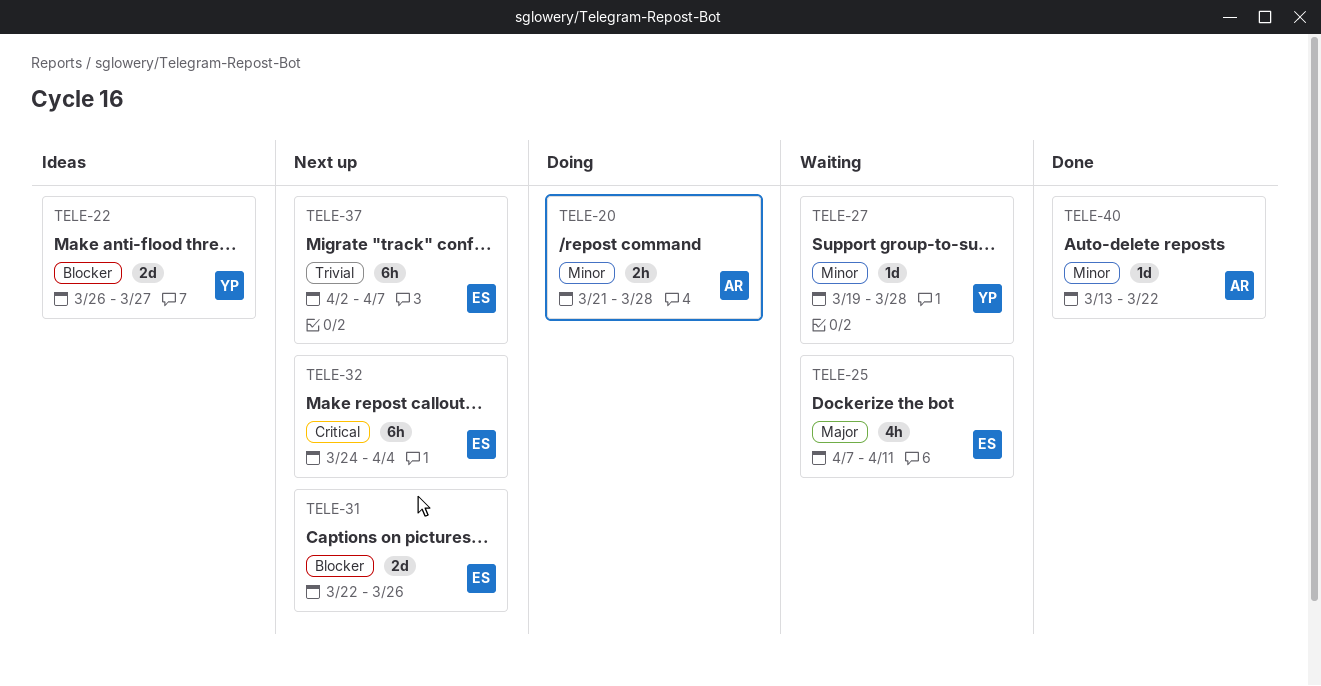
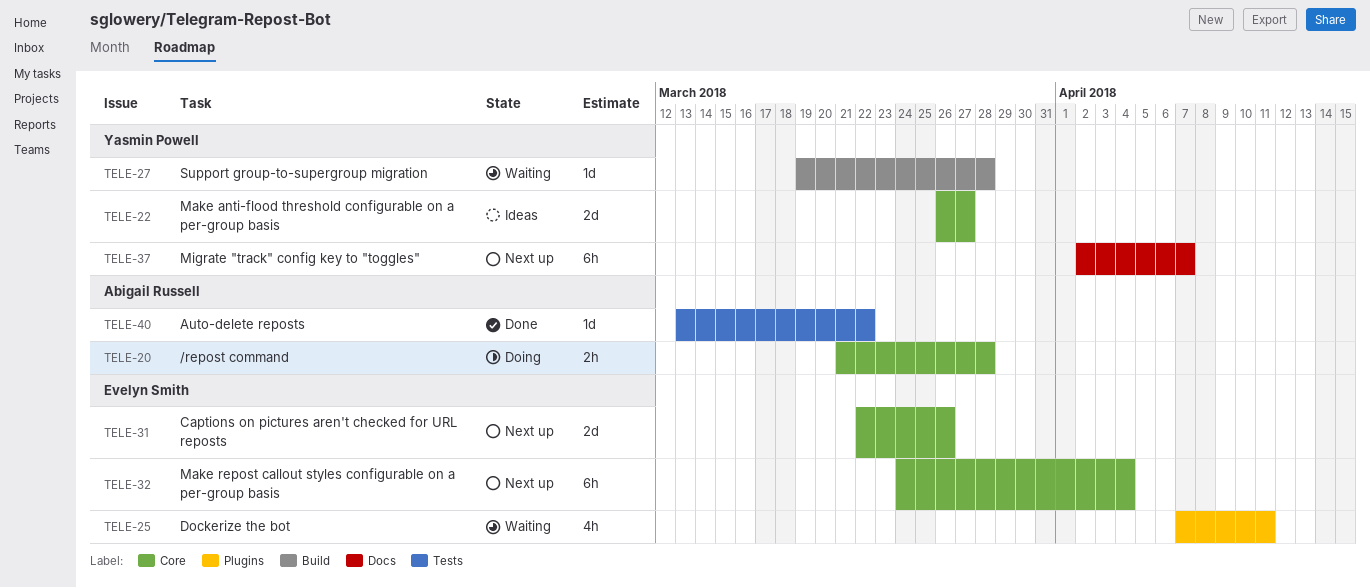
TELE-37, owner: Evelyn Smith -> Yasmin Powell

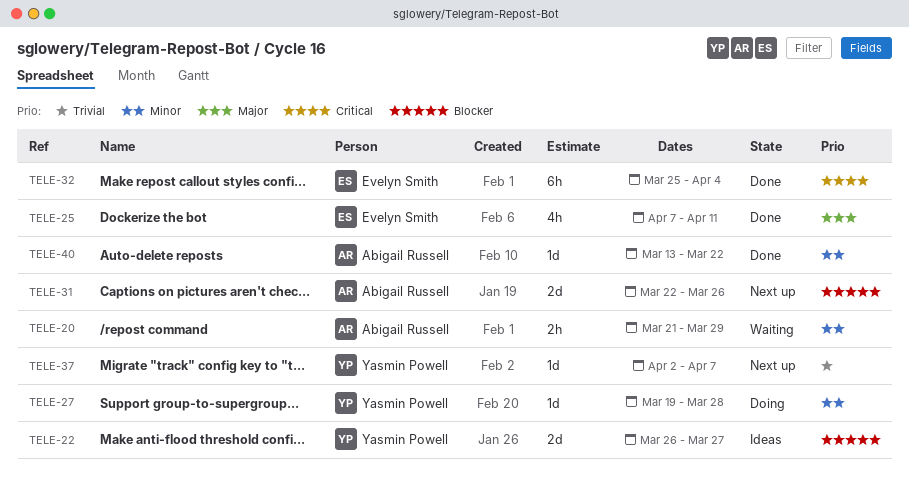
TELE-20, status: Doing -> Waiting
TELE-20, due: Mar 28 -> Mar 29
TELE-25, status: Waiting -> Done
TELE-27, status: Waiting -> Doing
TELE-31, owner: Evelyn Smith -> Abigail Russell
TELE-32, status: Next up -> Done
TELE-32, start: Mar 24 -> Mar 25
TELE-37, estimate: 6h -> 1d

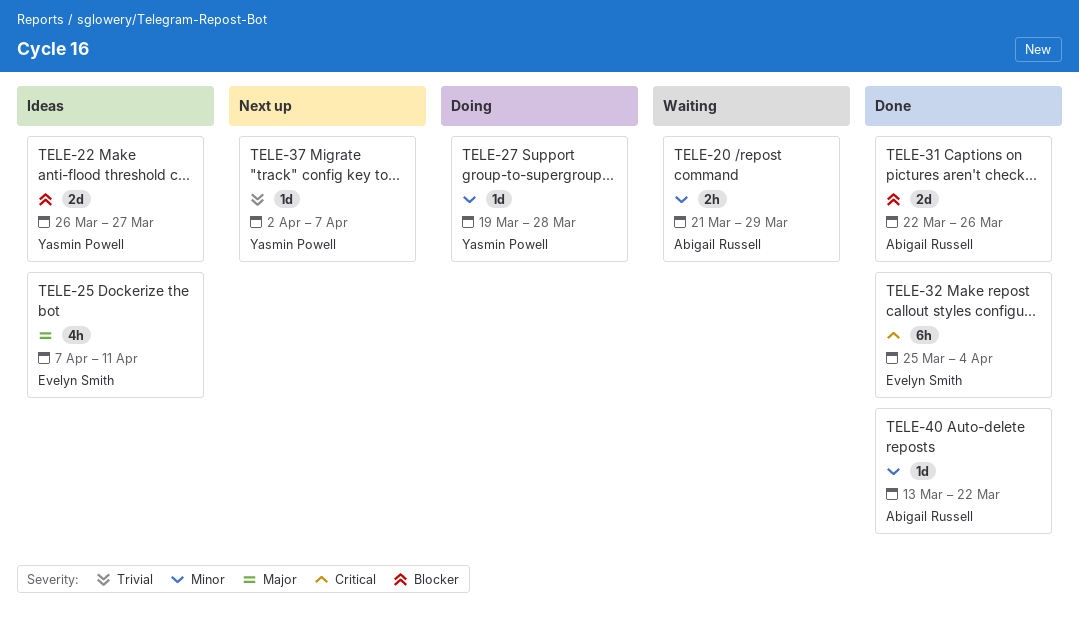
TELE-25, status: Done -> Ideas
TELE-31, status: Next up -> Done

